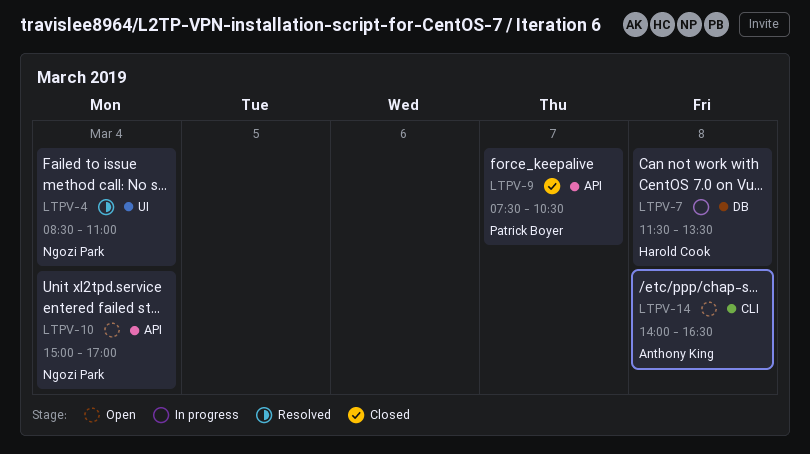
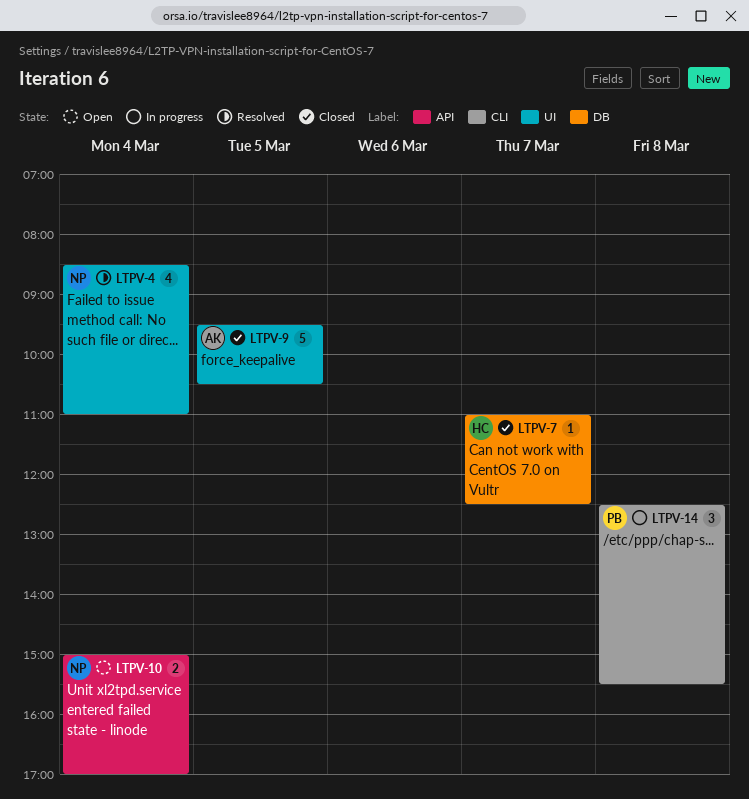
LTPV-7, status: In progress -> Closed
LTPV-7, day: Mar 8 -> Mar 7
LTPV-7, begins: 11:30 -> 11:00
LTPV-7, ends: 13:30 -> 12:30
LTPV-9, owner: Patrick Boyer -> Anthony King
LTPV-9, label: API -> UI
LTPV-9, day: Mar 7 -> Mar 5
LTPV-9, begins: 07:30 -> 09:30
LTPV-14, status: Open -> In progress
LTPV-14, owner: Anthony King -> Patrick Boyer
LTPV-14, begins: 14:00 -> 12:30
LTPV-14, ends: 16:30 -> 15:30

